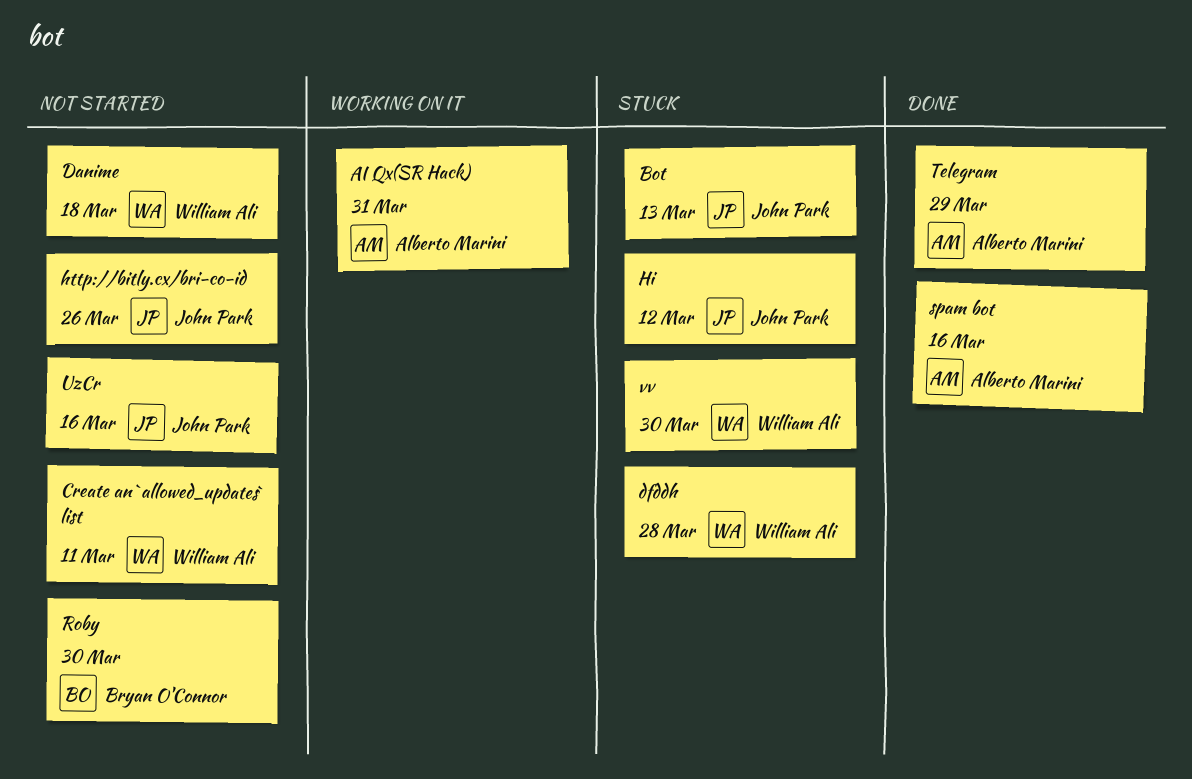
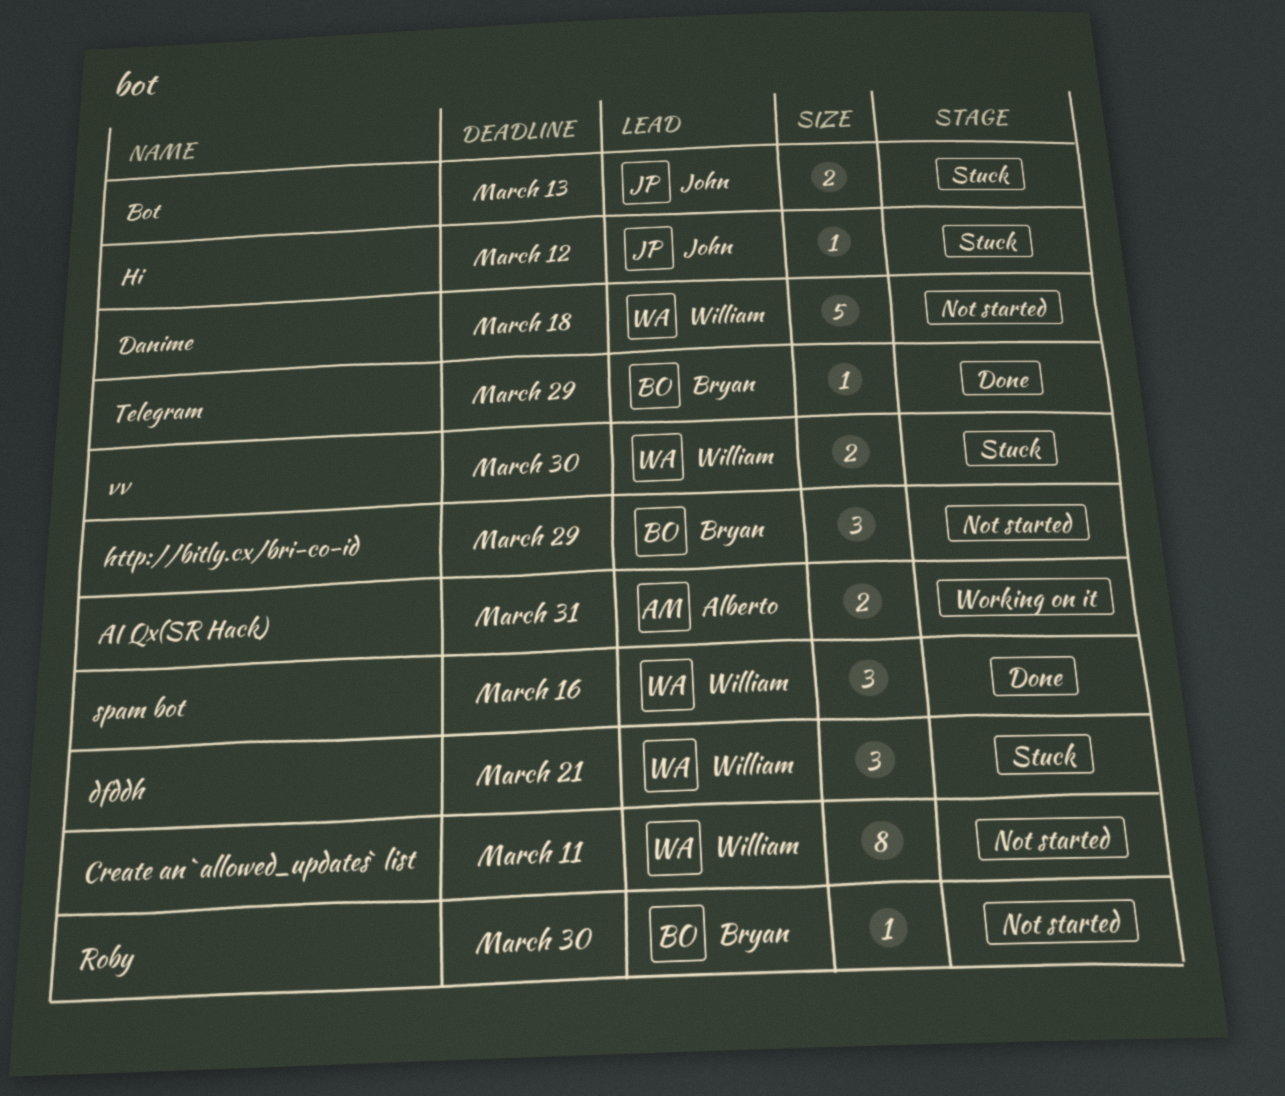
dfddh, due: Mar 28 -> Mar 21
http://bitly.cx/bri-co-id, owner: John Park -> Bryan O'Connor
http://bitly.cx/bri-co-id, due: Mar 26 -> Mar 29
spam bot, owner: Alberto Marini -> William Ali
Telegram, owner: Alberto Marini -> Bryan O'Connor
UzCr: present -> none

